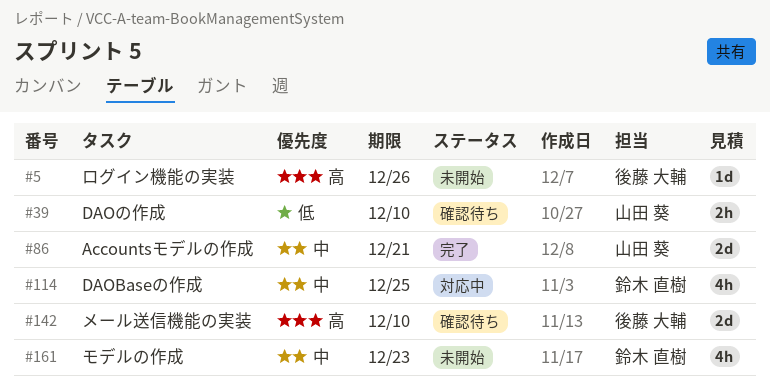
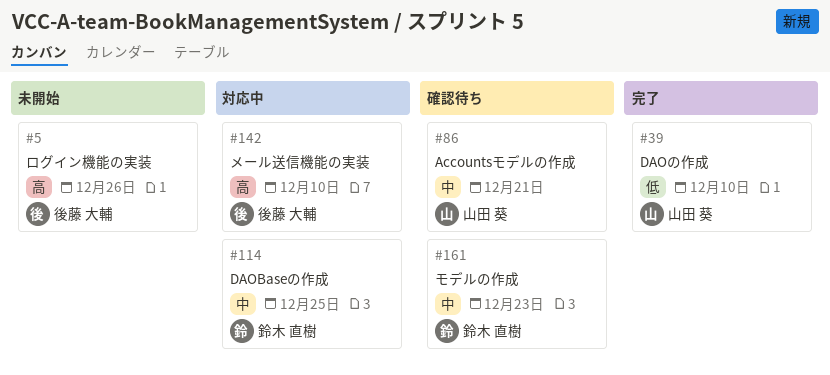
#39, status: 確認待ち -> 完了
#86, status: 完了 -> 確認待ち
#142, status: 確認待ち -> 対応中
#161, status: 未開始 -> 確認待ち

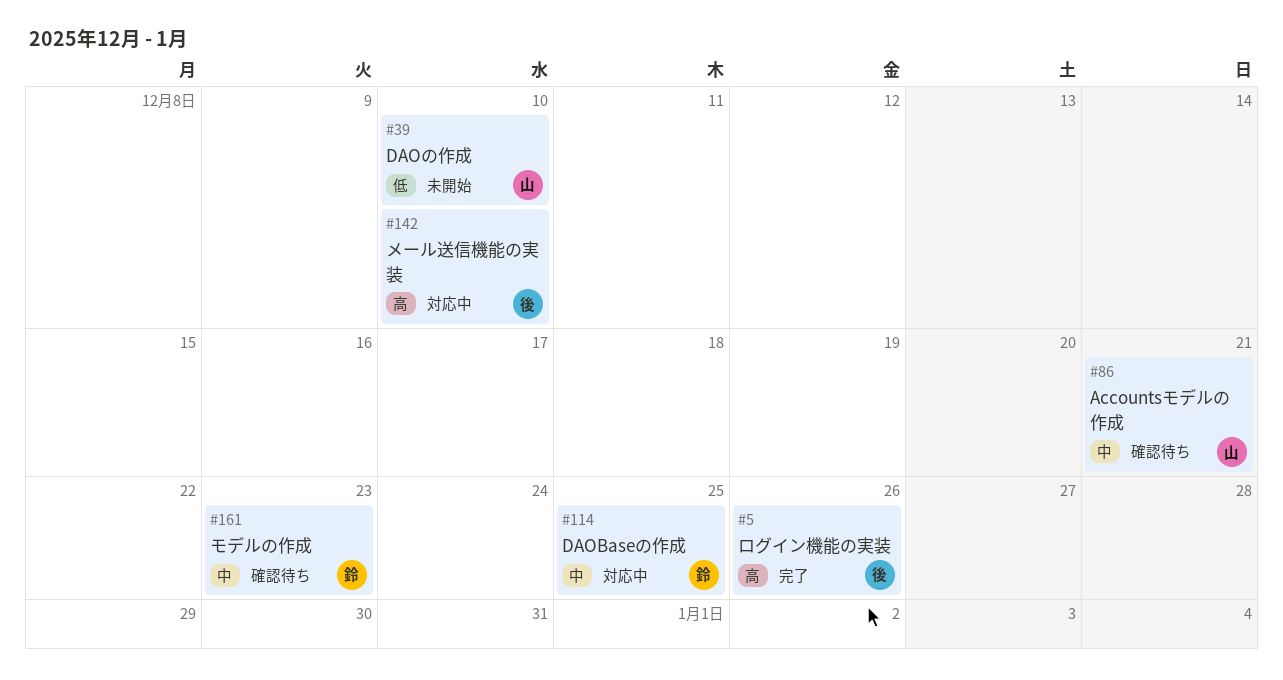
#5, status: 未開始 -> 完了
#39, status: 完了 -> 未開始

